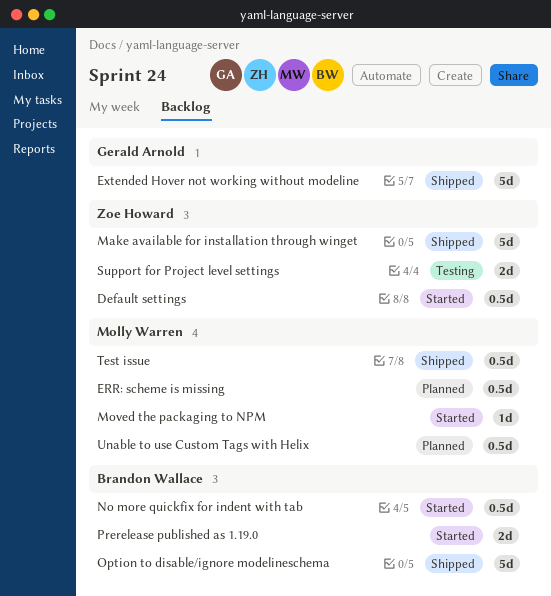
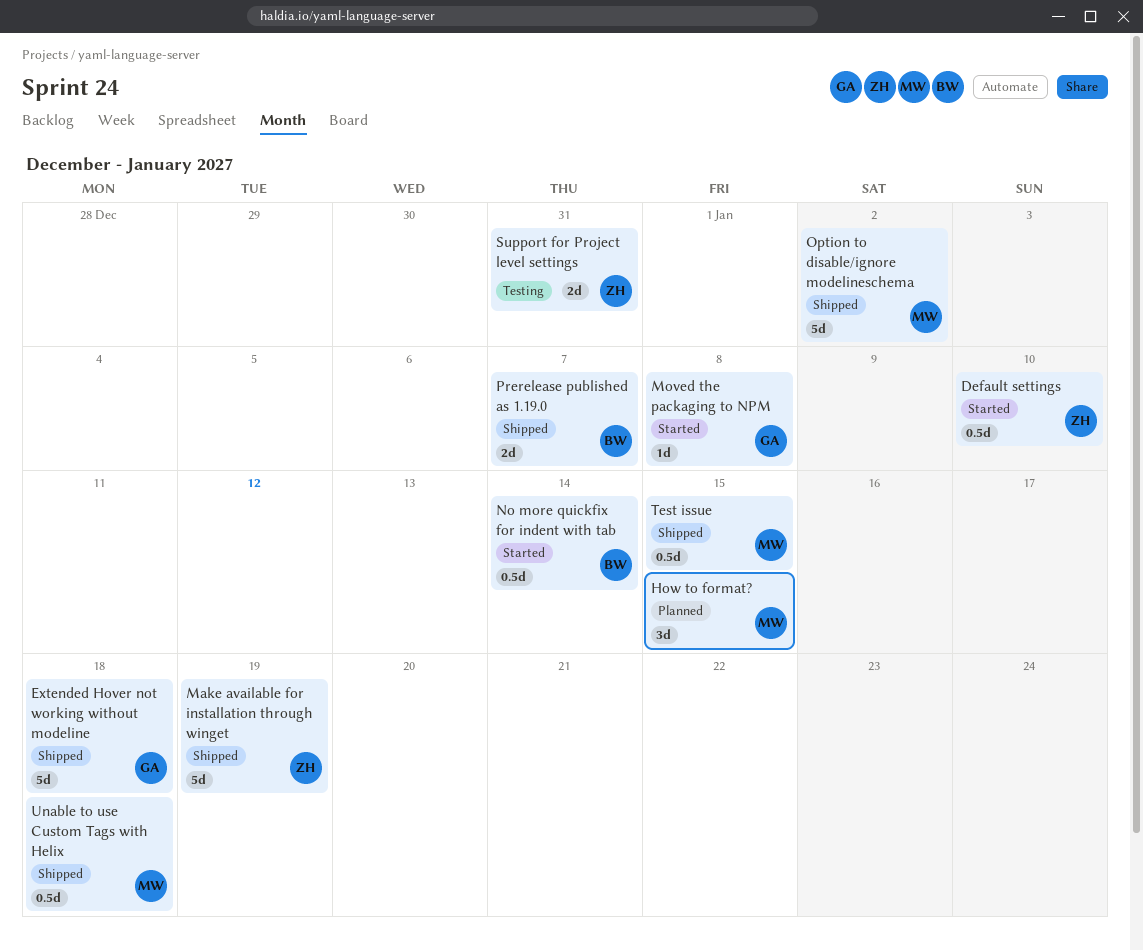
ERR: scheme is missing: present -> none
How to format?: none -> present
Moved the packaging to NPM, owner: Molly Warren -> Gerald Arnold
Option to disable/ignore modelineschema, owner: Brandon Wallace -> Molly Warren
Prerelease published as 1.19.0, status: Started -> Shipped
Unable to use Custom Tags with Helix, status: Planned -> Shipped

